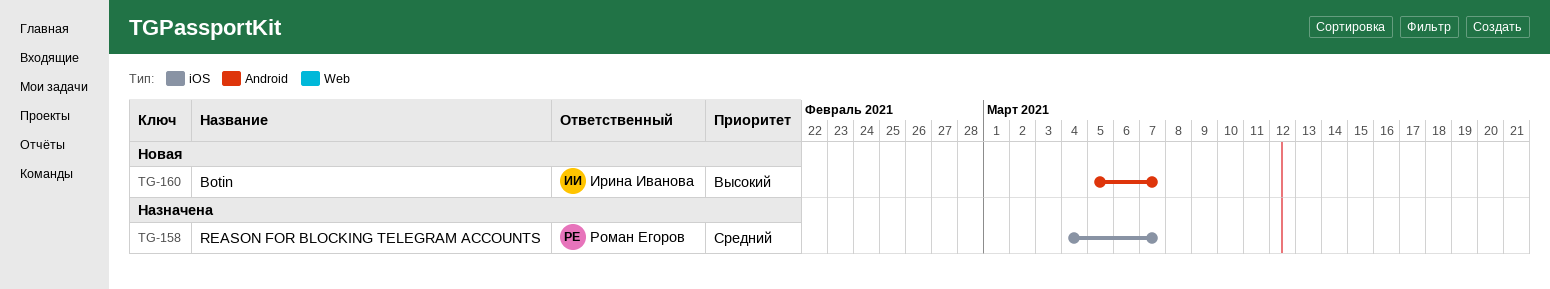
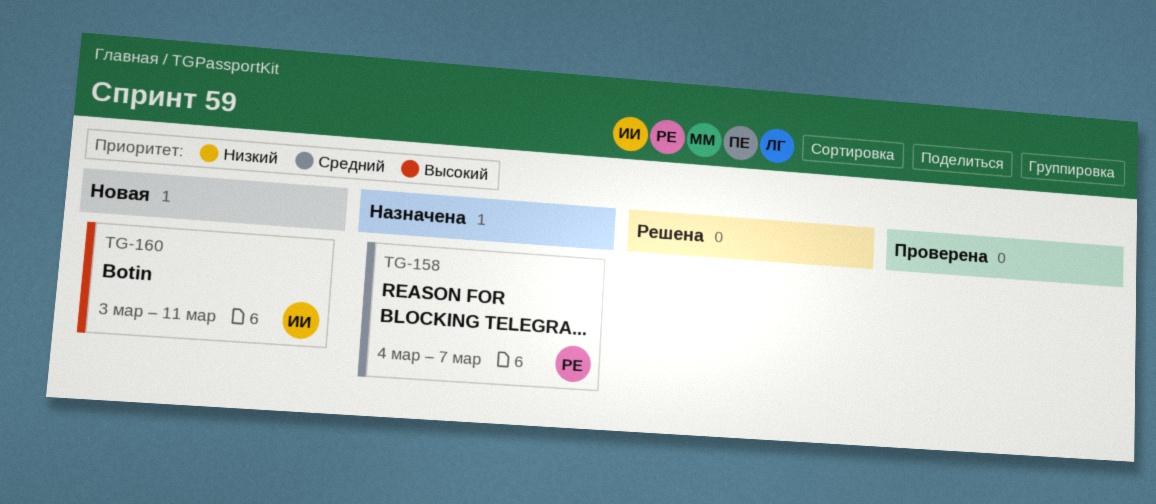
TG-160, start: Mar 5 -> Mar 3
TG-160, due: Mar 7 -> Mar 11

